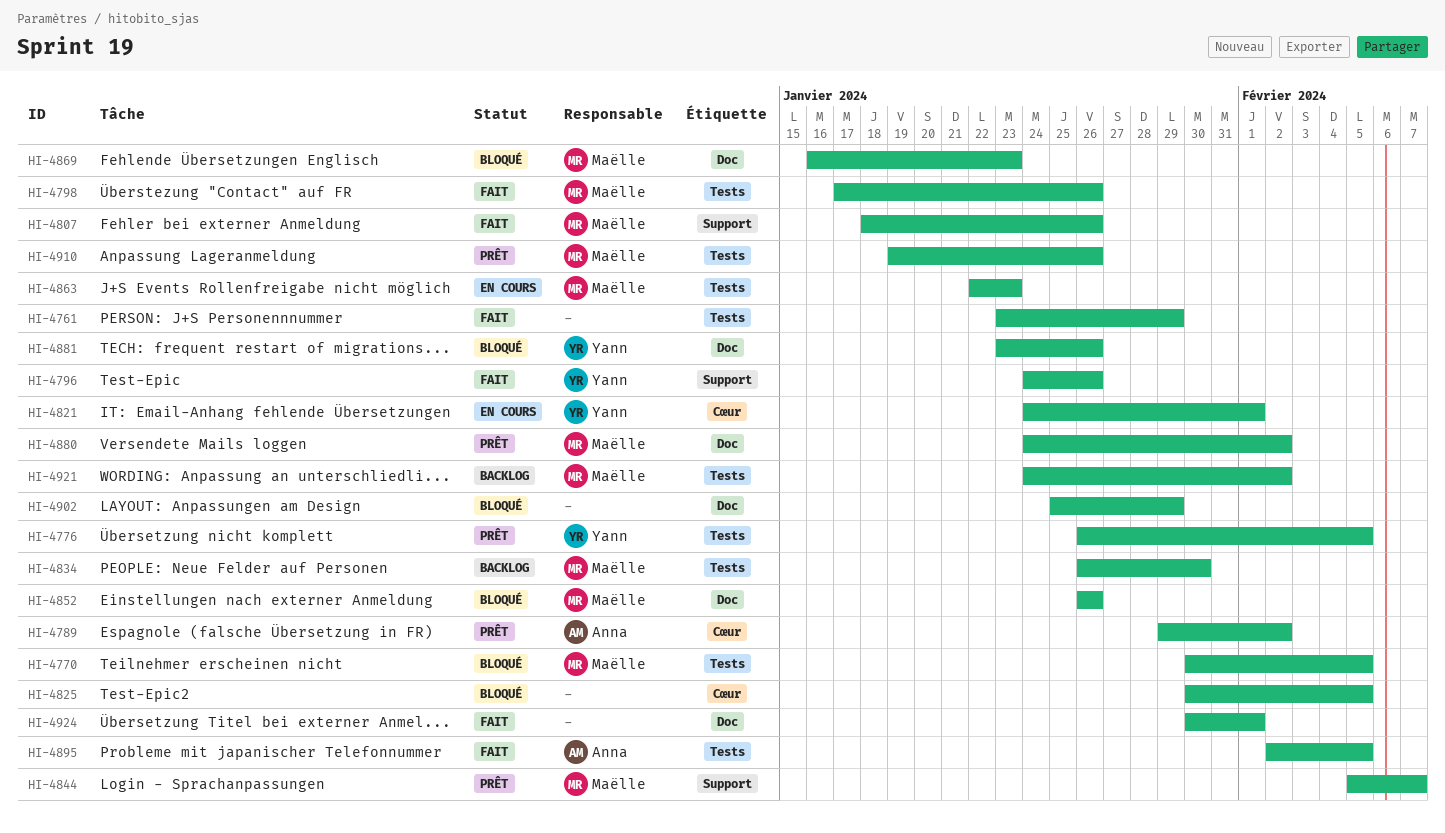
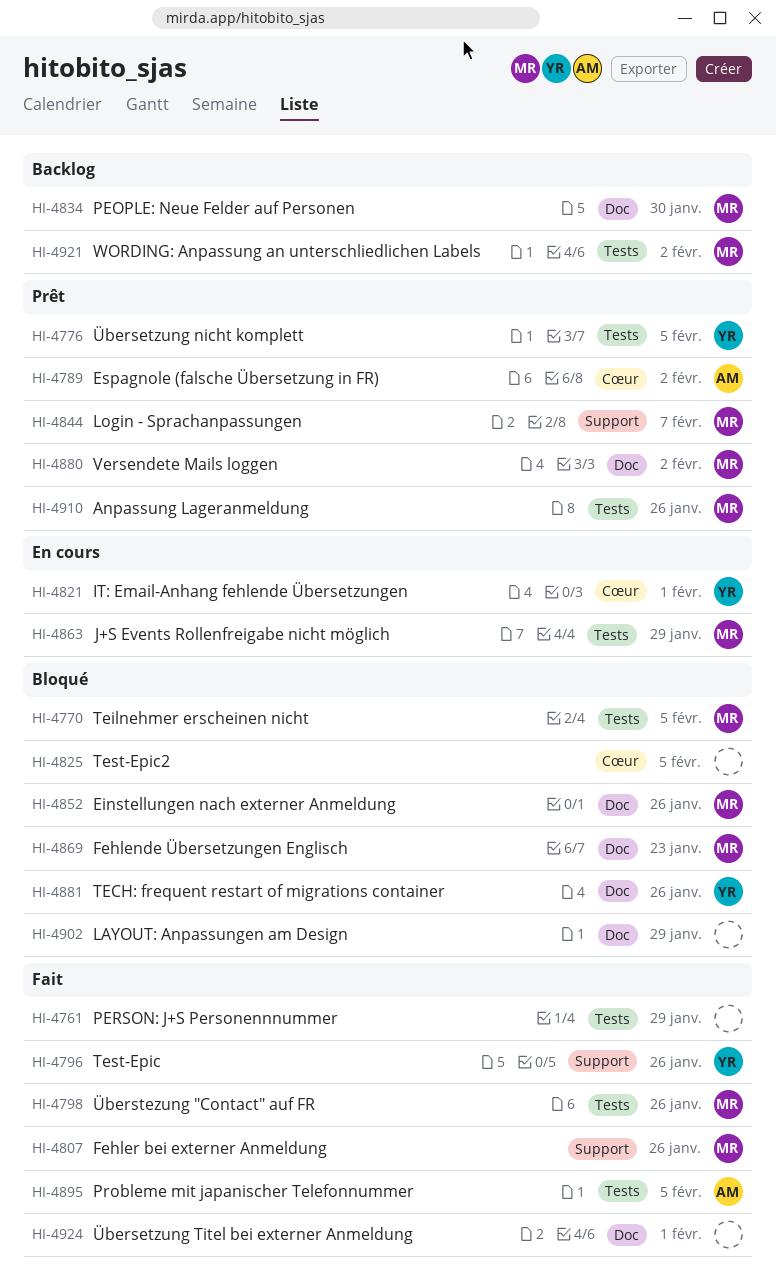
HI-4834, label: Tests -> Doc
HI-4863, due: Jan 23 -> Jan 29

